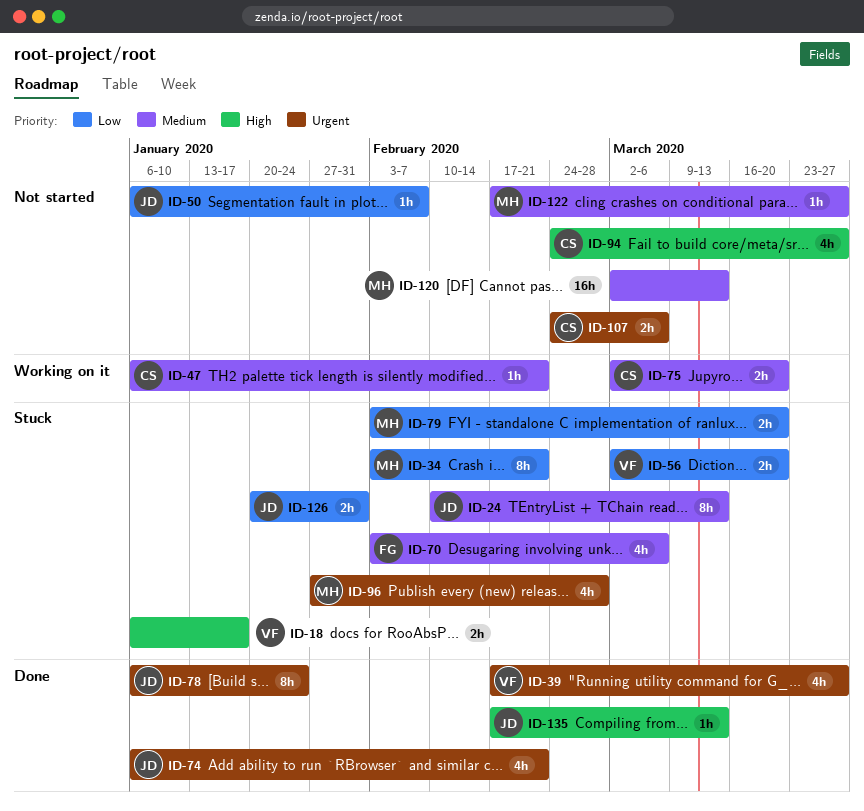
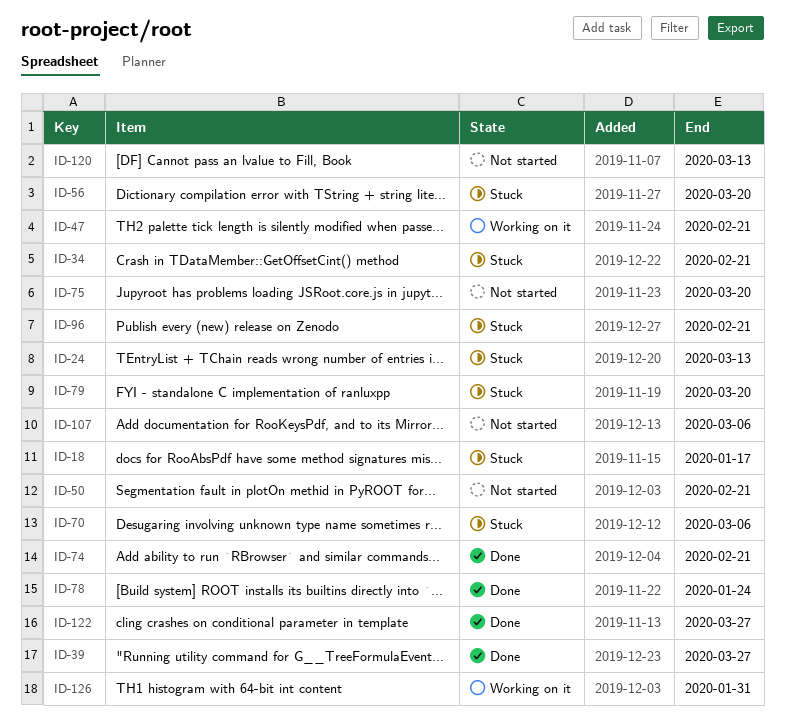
ID-50, due: Feb 7 -> Feb 21
ID-75, status: Working on it -> Not started
ID-94: present -> none
ID-96, due: Feb 28 -> Feb 21
ID-122, status: Not started -> Done
ID-126, status: Stuck -> Working on it
ID-135: present -> none

